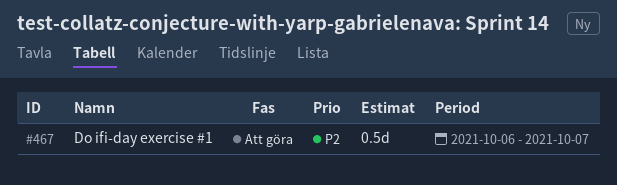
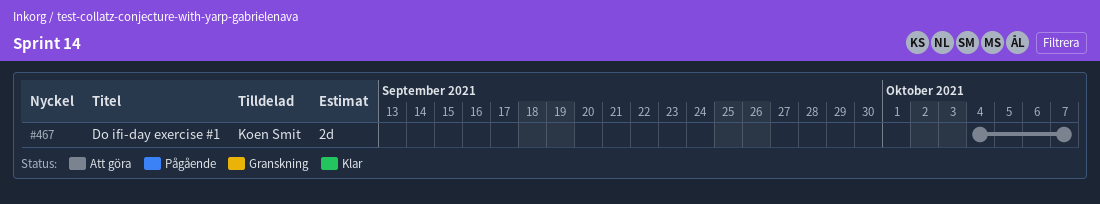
#467, estimate: 0.5d -> 2d
#467, start: Oct 6 -> Oct 4

